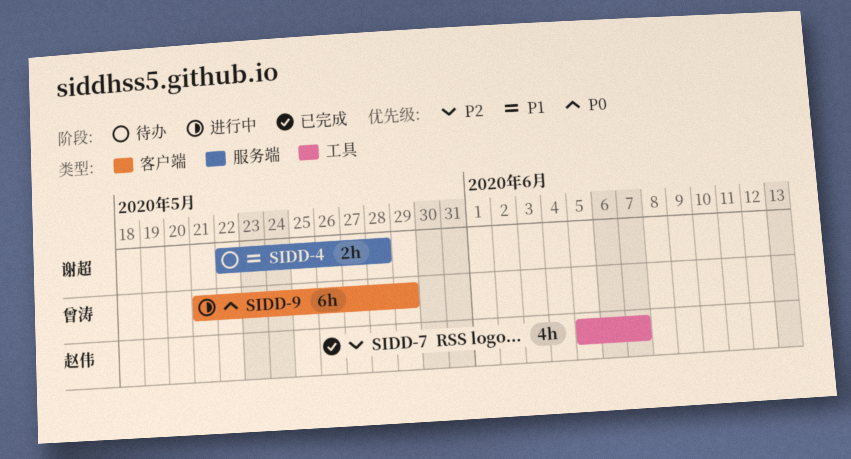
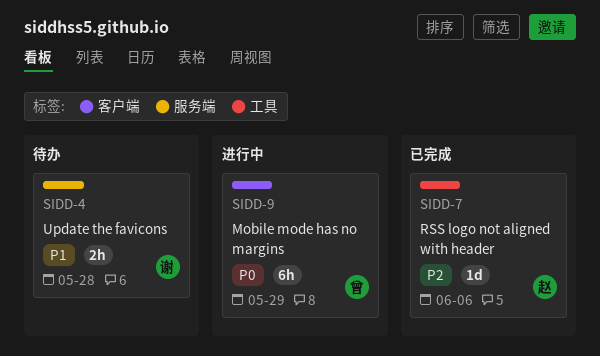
SIDD-7, estimate: 4h -> 1d
SIDD-7, due: Jun 7 -> Jun 6

